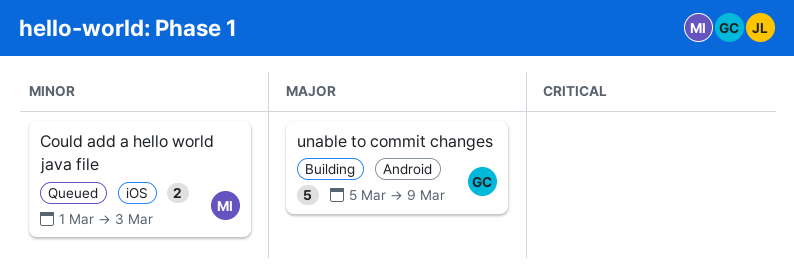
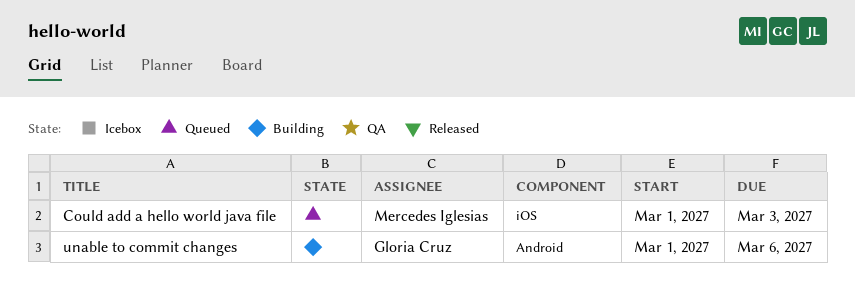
unable to commit changes, start: Mar 5 -> Mar 1
unable to commit changes, due: Mar 9 -> Mar 6

